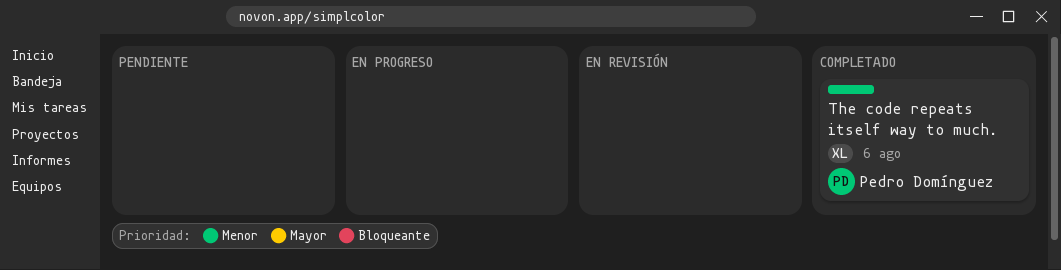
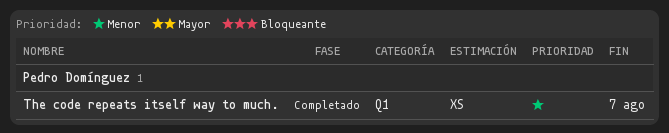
The code repeats itself way to much., estimate: XL -> XS
The code repeats itself way to much., due: Aug 6 -> Aug 7

